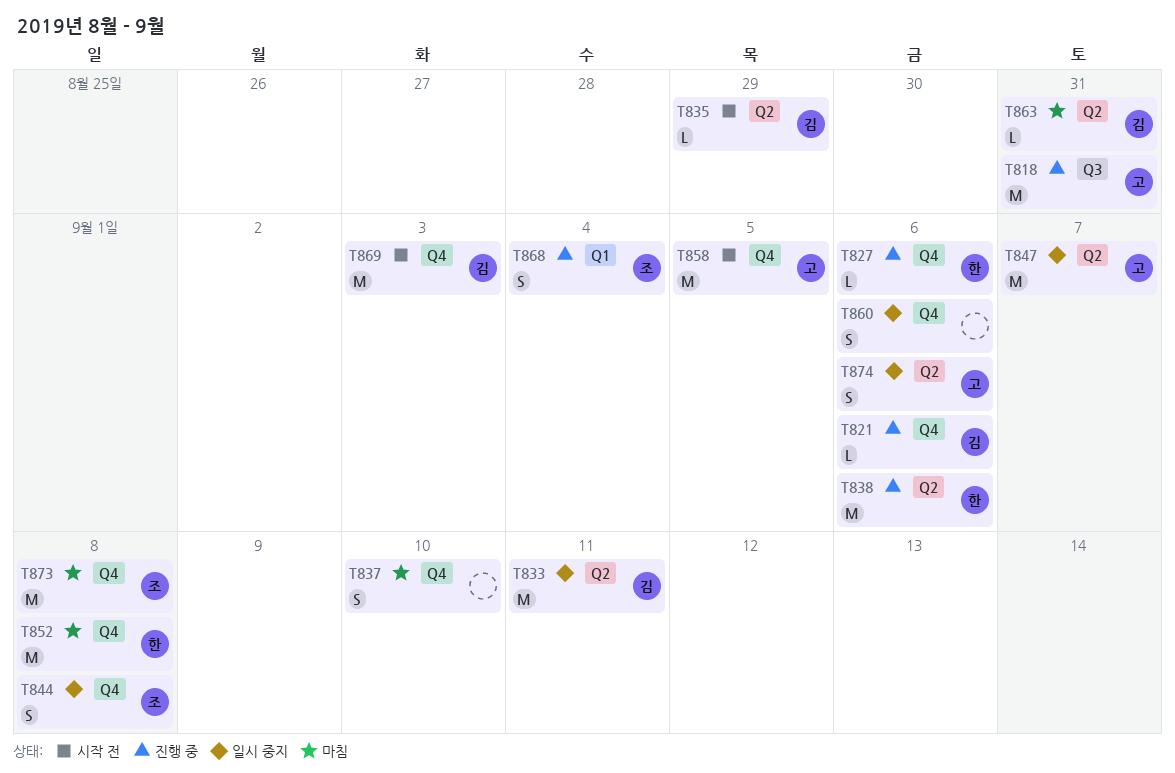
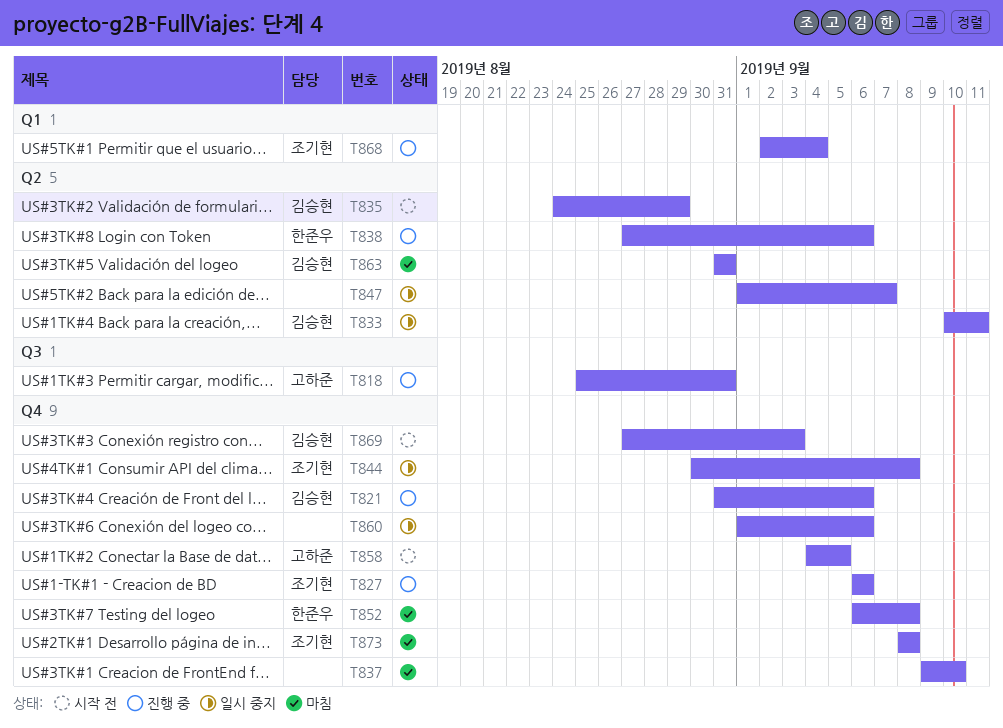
T827, owner: 한준우 -> 조기현
T847, owner: 고하준 -> none
T874: present -> none

